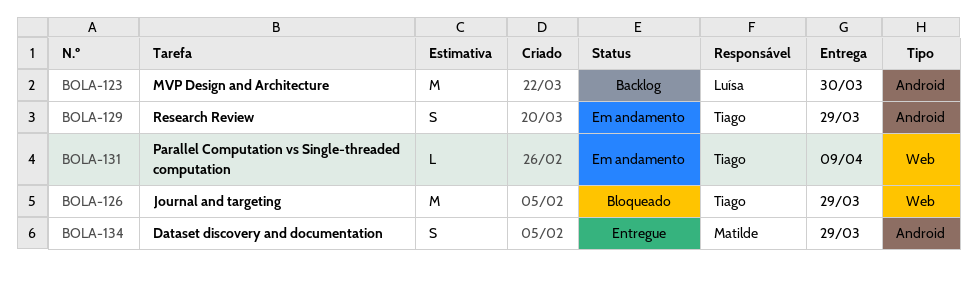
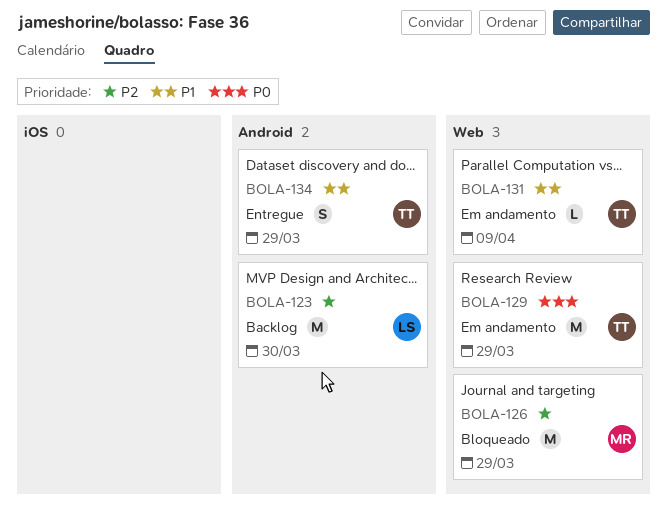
BOLA-126, owner: Tiago -> Matilde
BOLA-129, label: Android -> Web
BOLA-129, estimate: S -> M
BOLA-134, owner: Matilde -> Tiago

